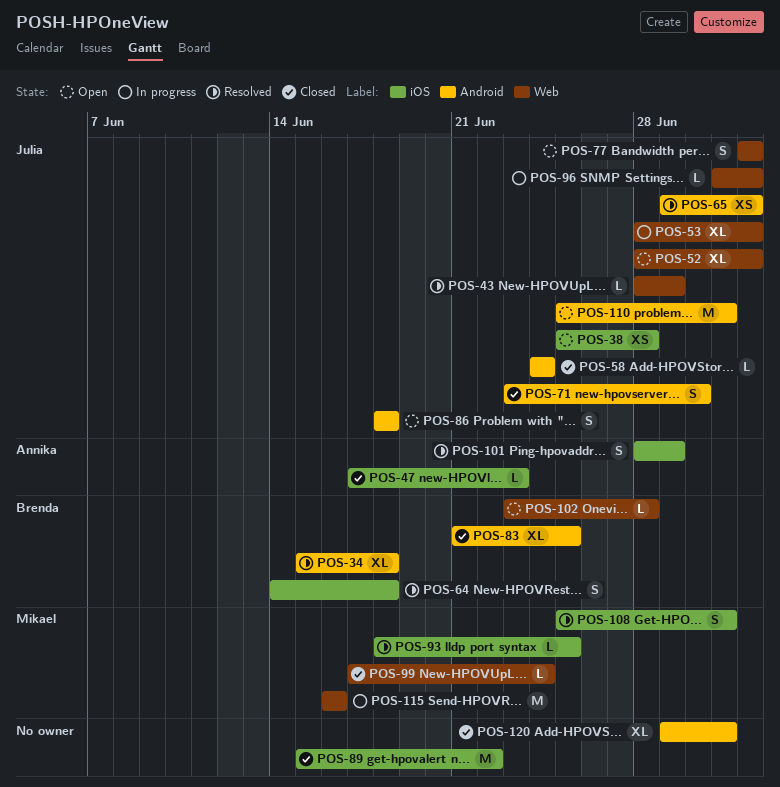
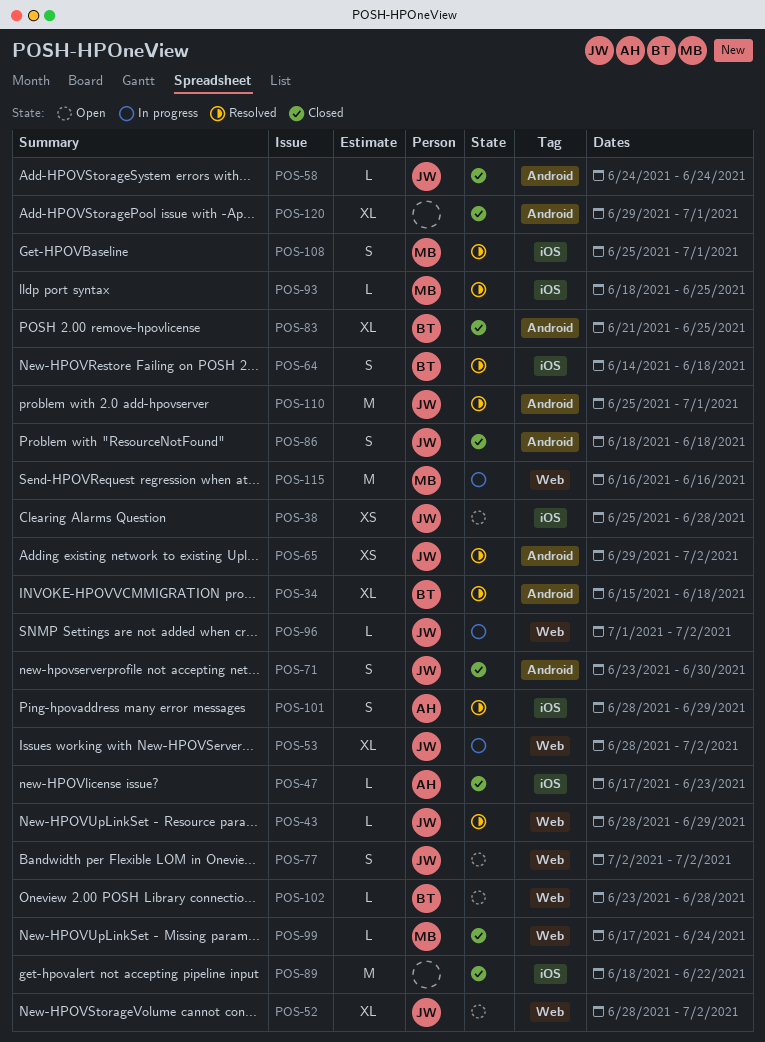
POS-86, status: Open -> Closed
POS-89, start: Jun 15 -> Jun 18
POS-110, status: Open -> Resolved

